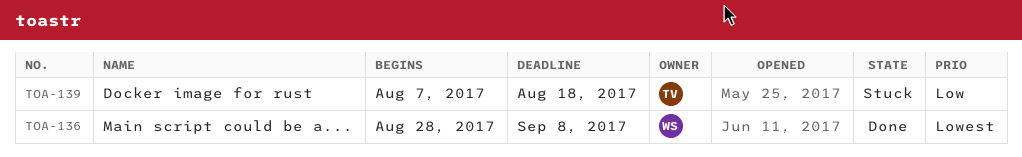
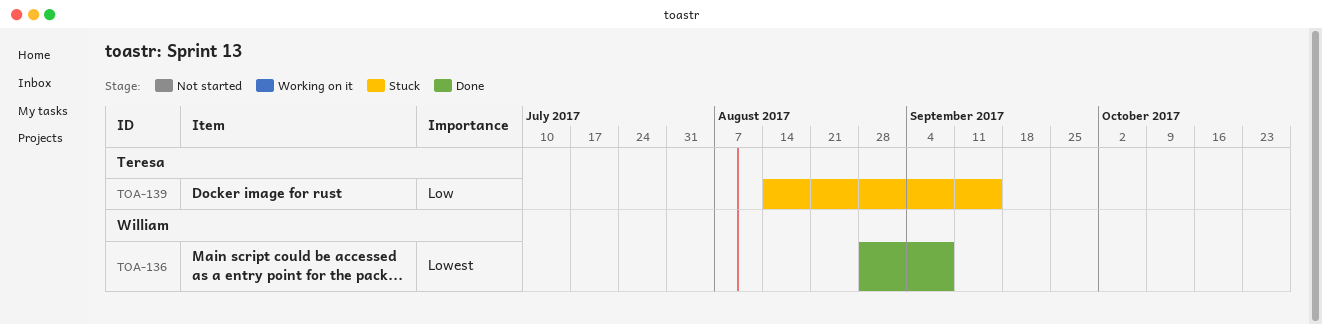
TOA-139, start: Aug 7 -> Aug 14
TOA-139, due: Aug 18 -> Sep 15

